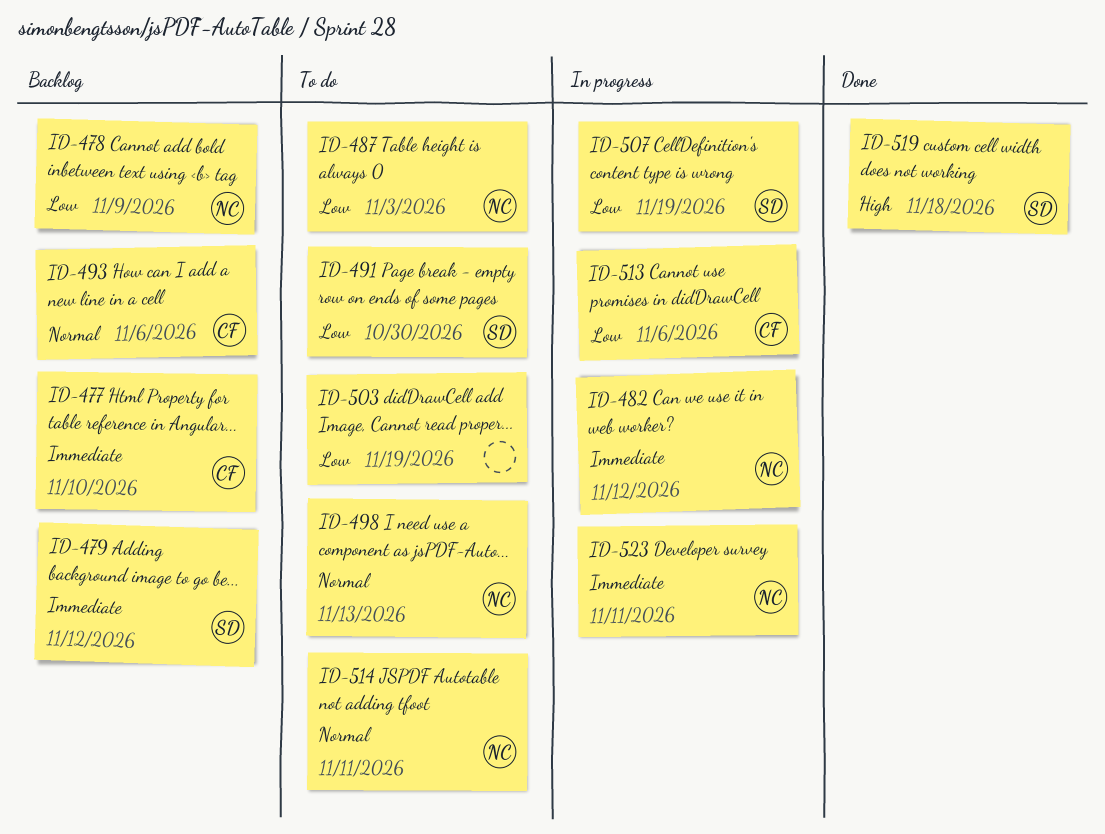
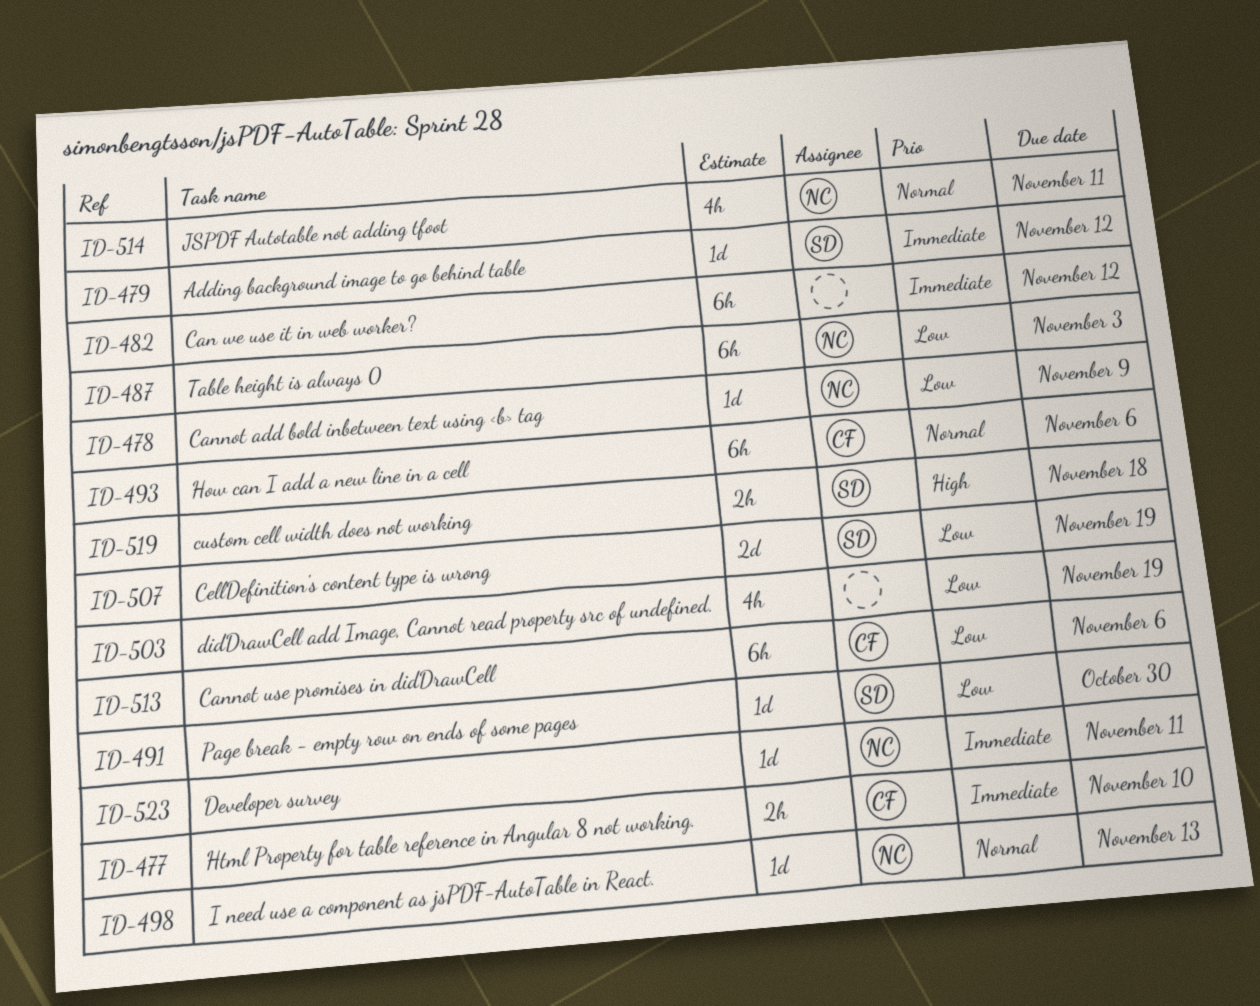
ID-482, owner: NC -> none

